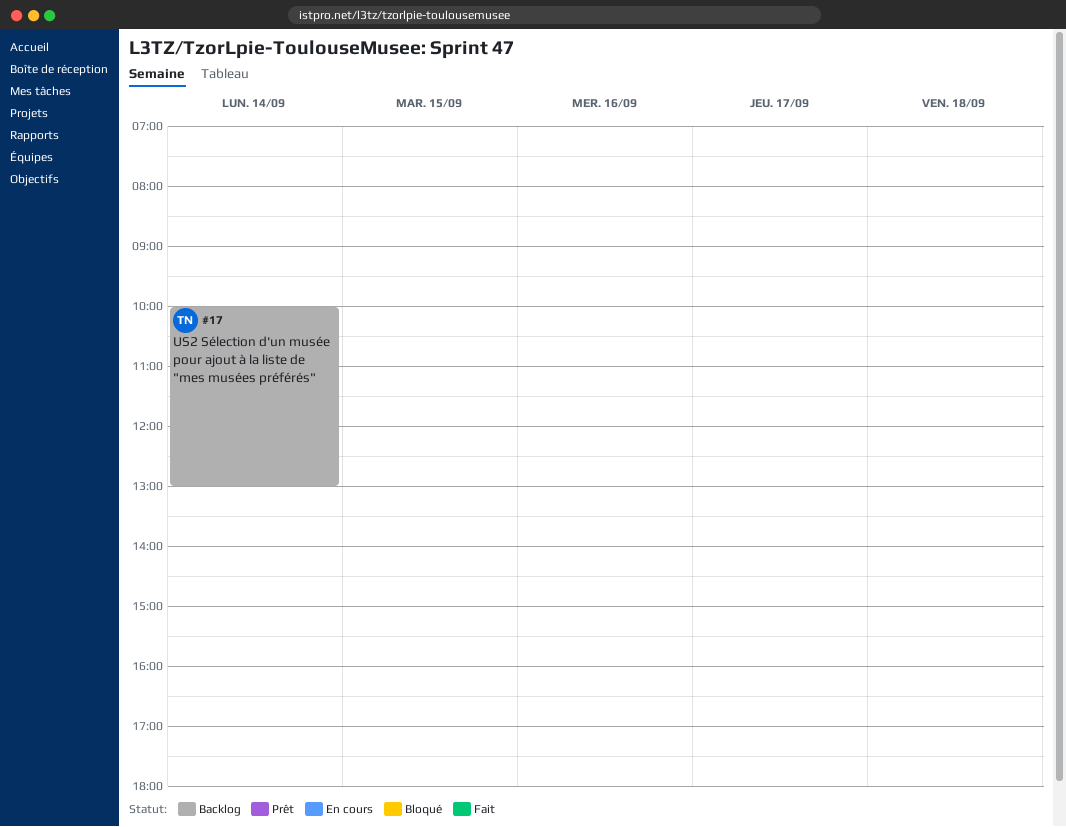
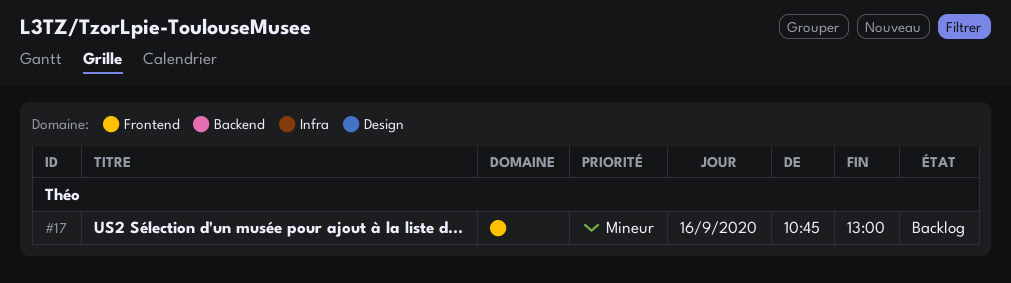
#17, day: Sep 14 -> Sep 16
#17, begins: 10:00 -> 10:45

